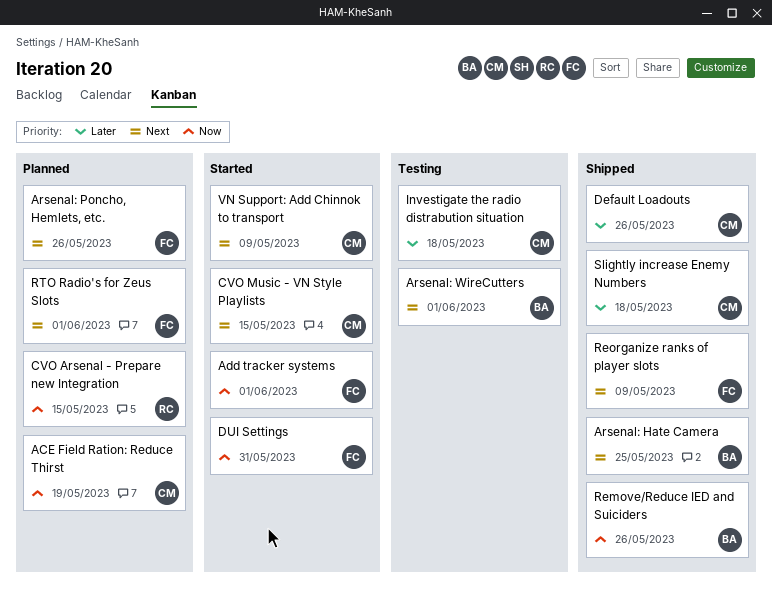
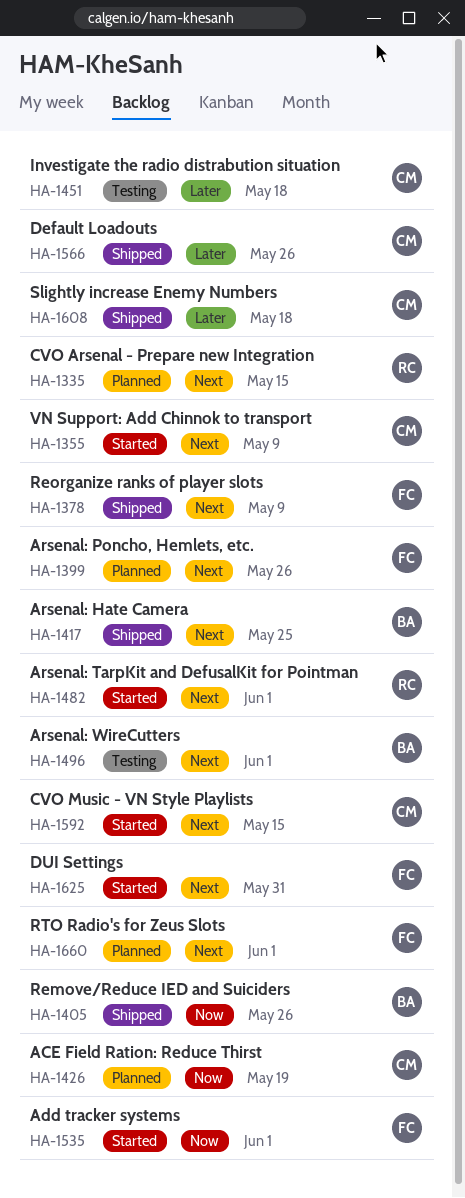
Arsenal: TarpKit and DefusalKit for Pointman: none -> present
CVO Arsenal - Prepare new Integration, priority: Now -> Next
DUI Settings, priority: Now -> Next

